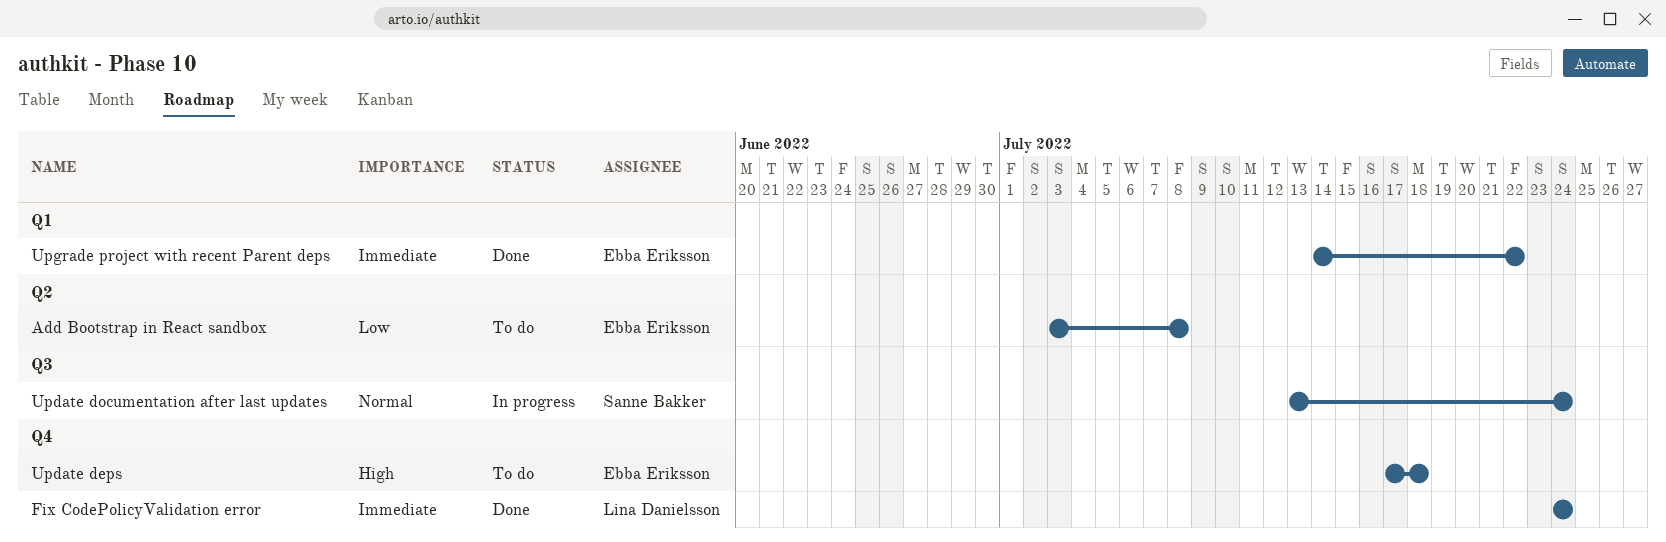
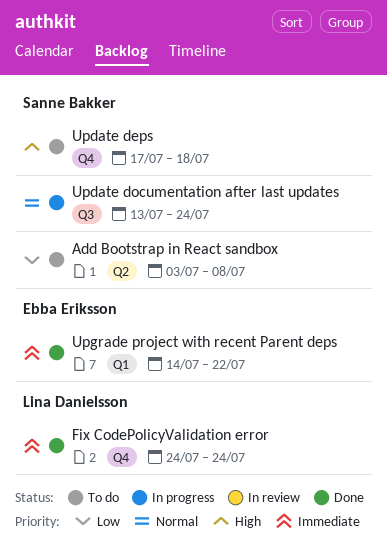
Add Bootstrap in React sandbox, owner: Ebba Eriksson -> Sanne Bakker
Update deps, owner: Ebba Eriksson -> Sanne Bakker

